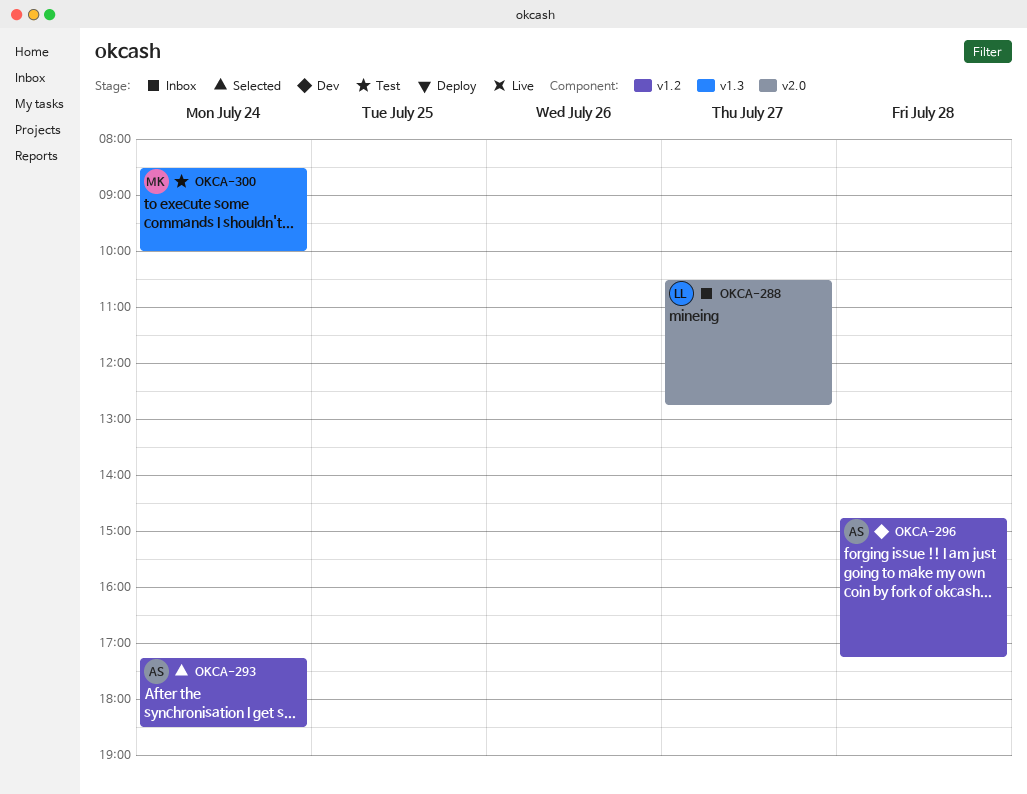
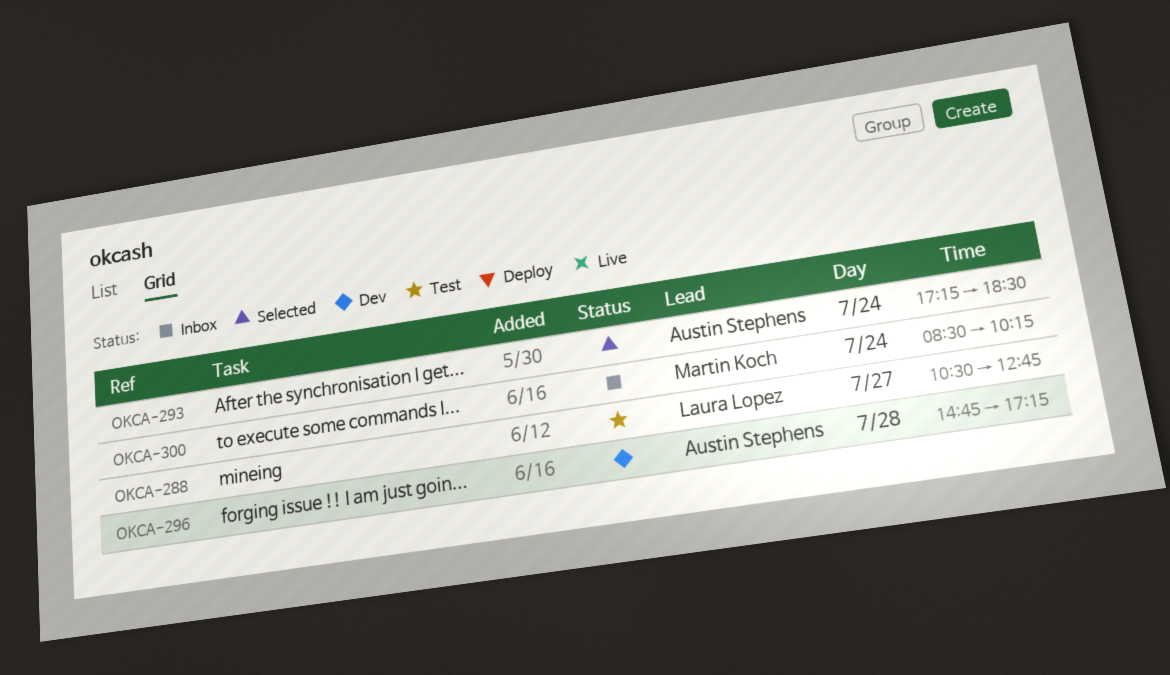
OKCA-288, status: Inbox -> Test
OKCA-300, status: Test -> Inbox
OKCA-300, ends: 10:00 -> 10:15

